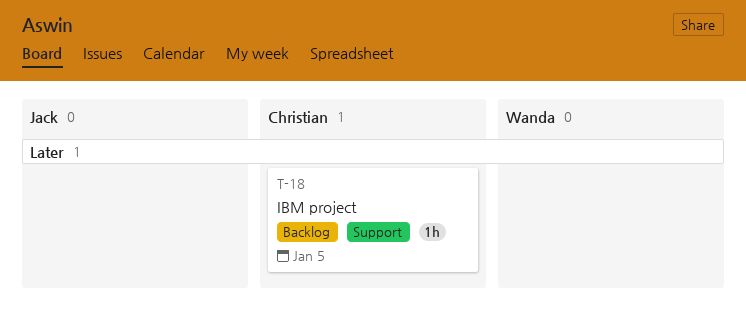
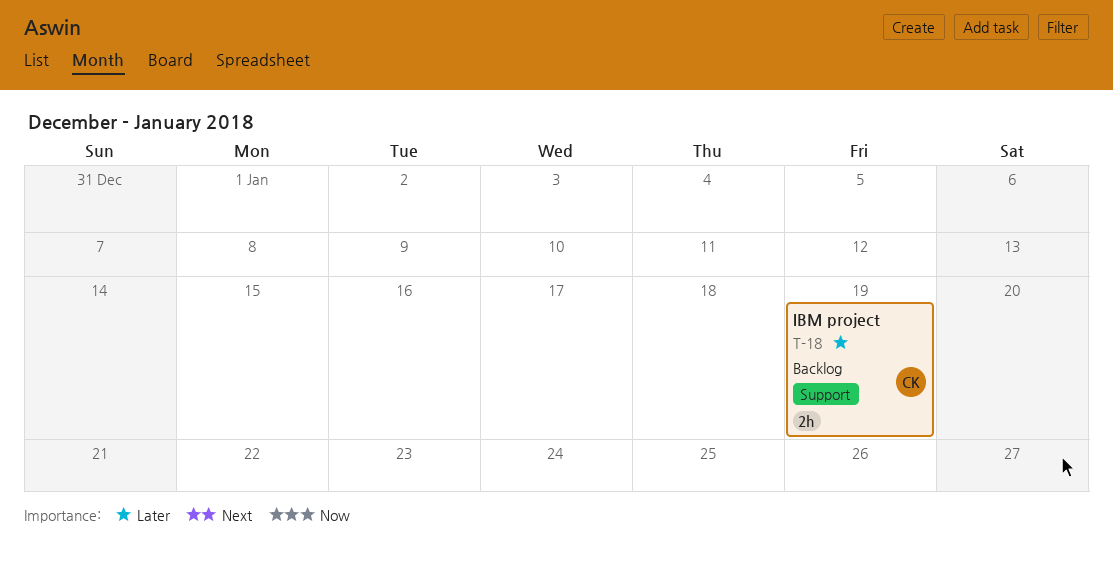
T-18, estimate: 1h -> 2h
T-18, due: Jan 5 -> Jan 19

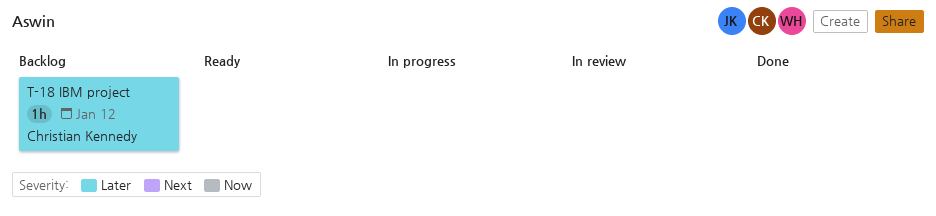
T-18, estimate: 2h -> 1h
T-18, due: Jan 19 -> Jan 12

